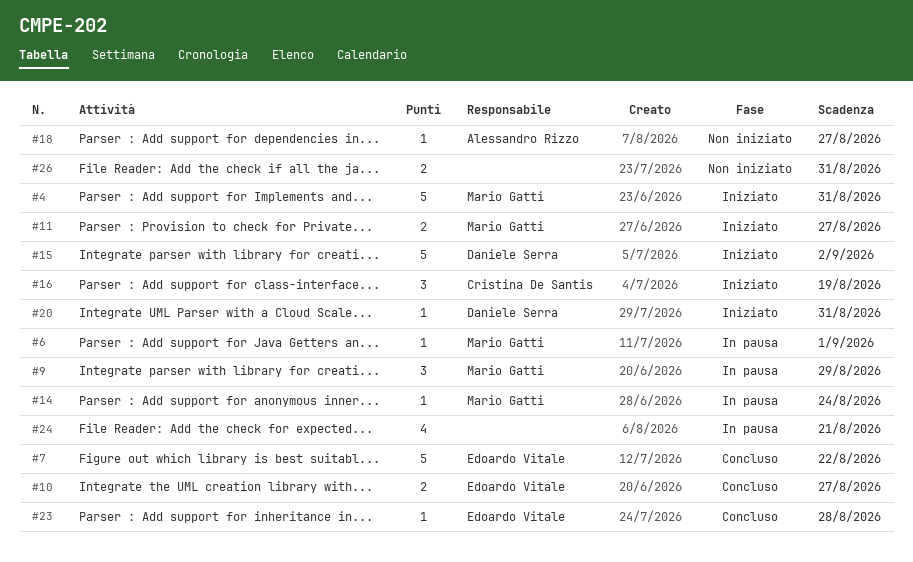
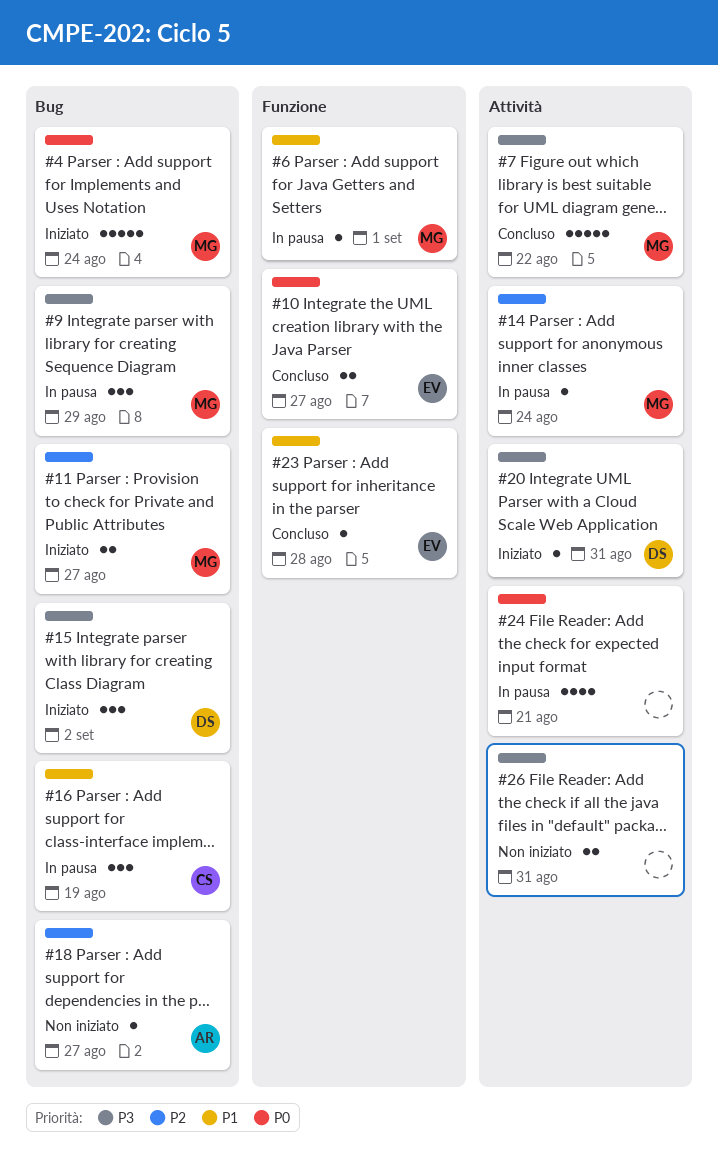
#4, due: Aug 31 -> Aug 24
#7, owner: Edoardo Vitale -> Mario Gatti
#15, estimate: 5 -> 3
#16, status: Iniziato -> In pausa

